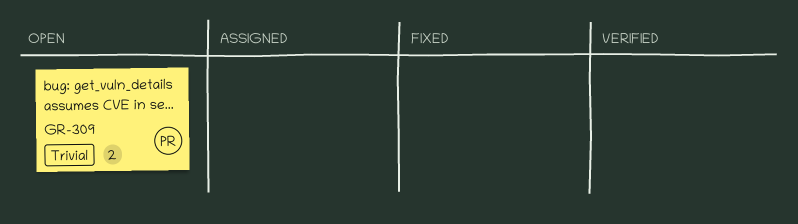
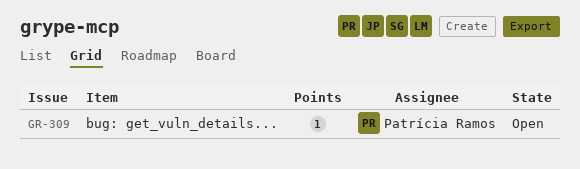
GR-309, estimate: 2 -> 1

